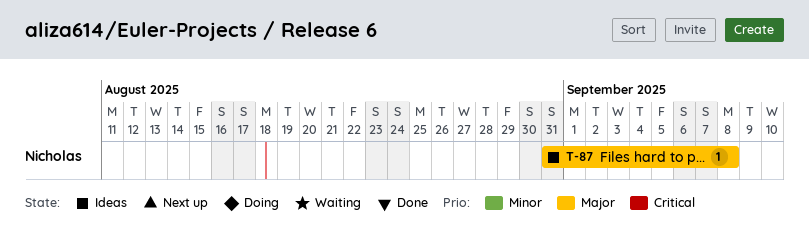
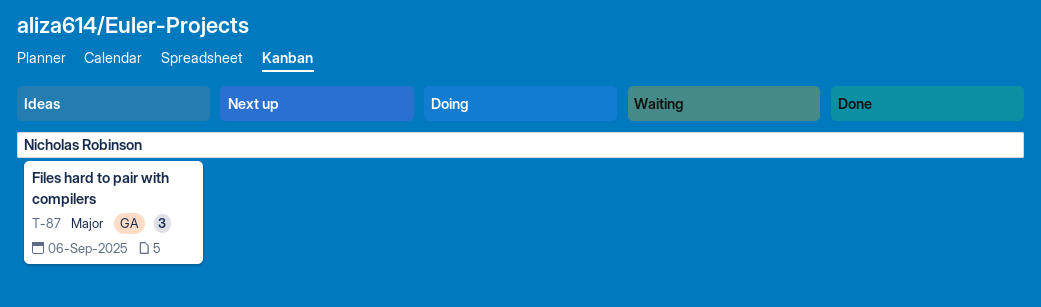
T-87, estimate: 1 -> 3
T-87, due: Sep 8 -> Sep 6

